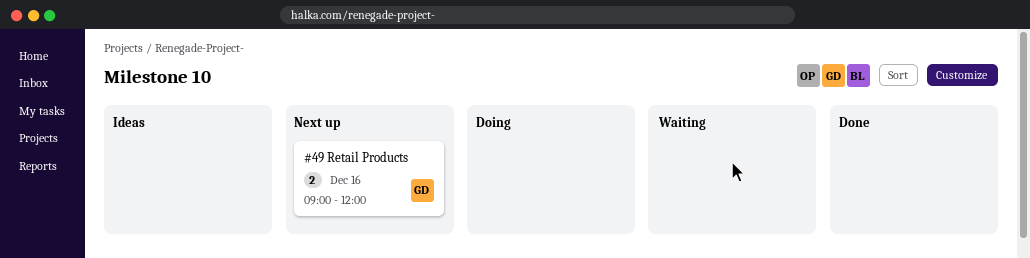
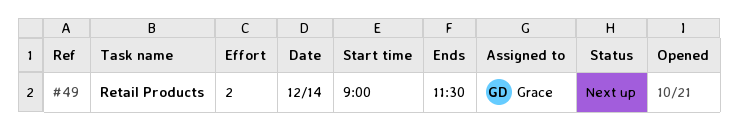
#49, day: Dec 16 -> Dec 14
#49, ends: 12:00 -> 11:30

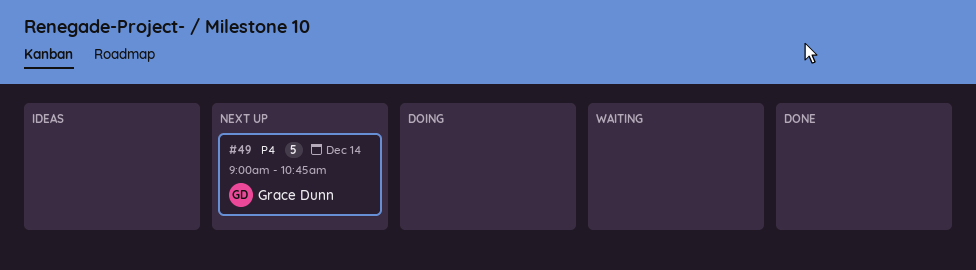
#49, estimate: 2 -> 5
#49, ends: 11:30 -> 10:45

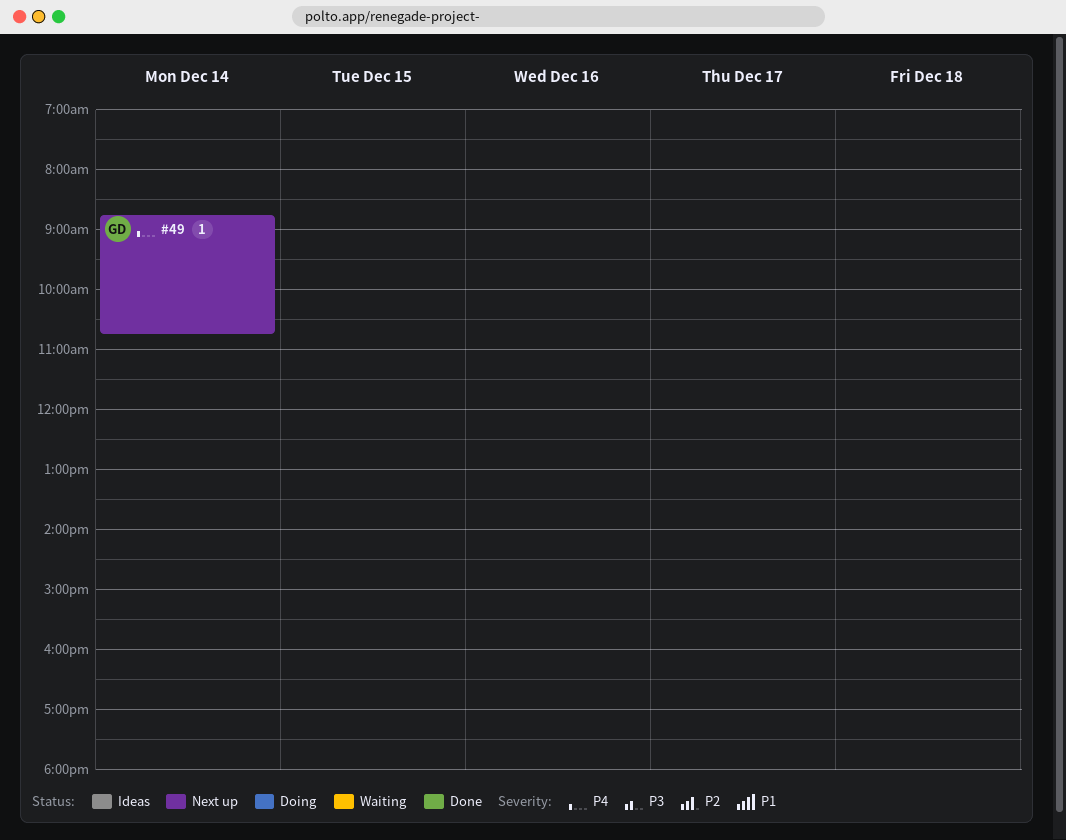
#49, estimate: 5 -> 1
#49, begins: 09:00 -> 08:45

